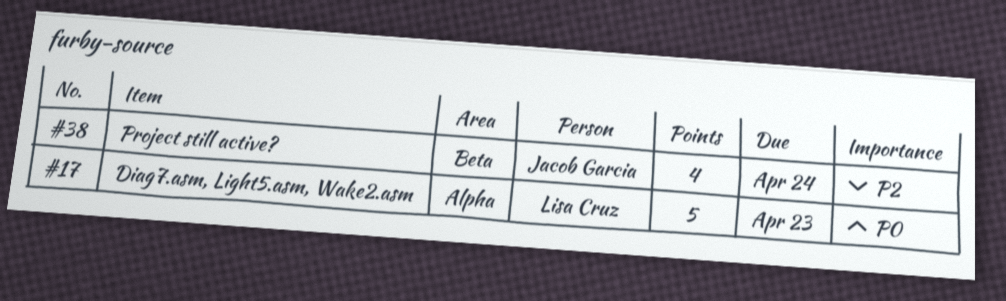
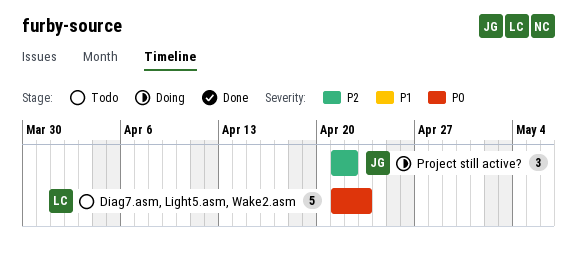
Project still active?, estimate: 4 -> 3
Project still active?, due: Apr 24 -> Apr 22

